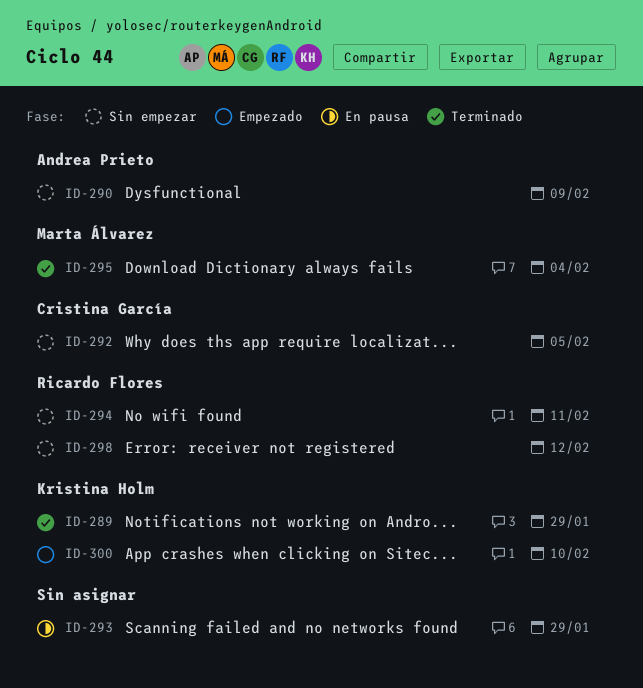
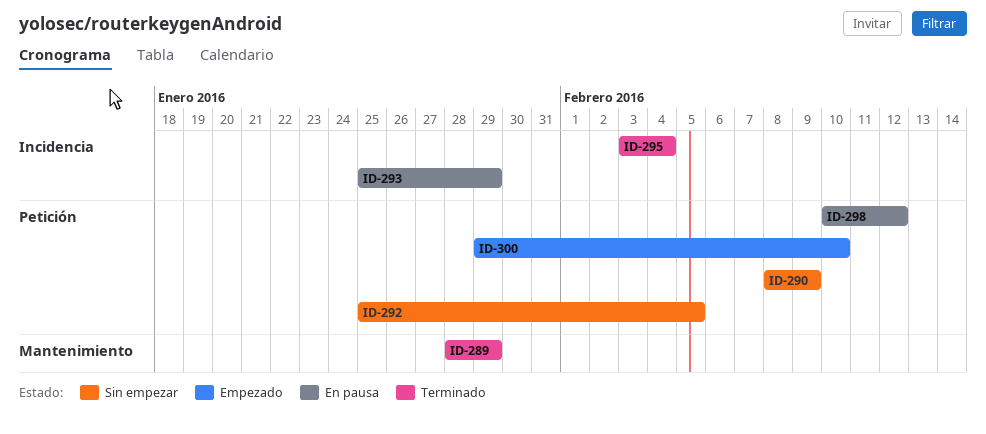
ID-294: present -> none
ID-298, status: Sin empezar -> En pausa

